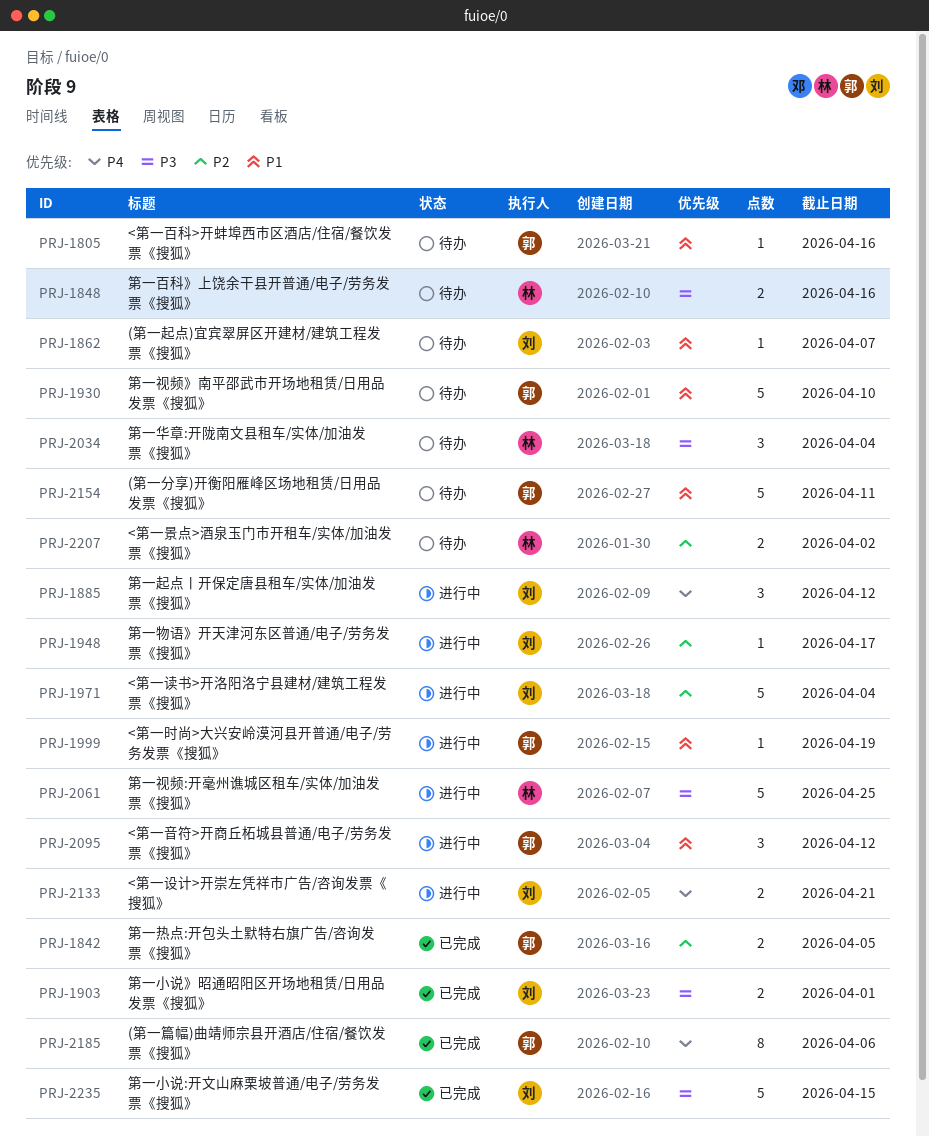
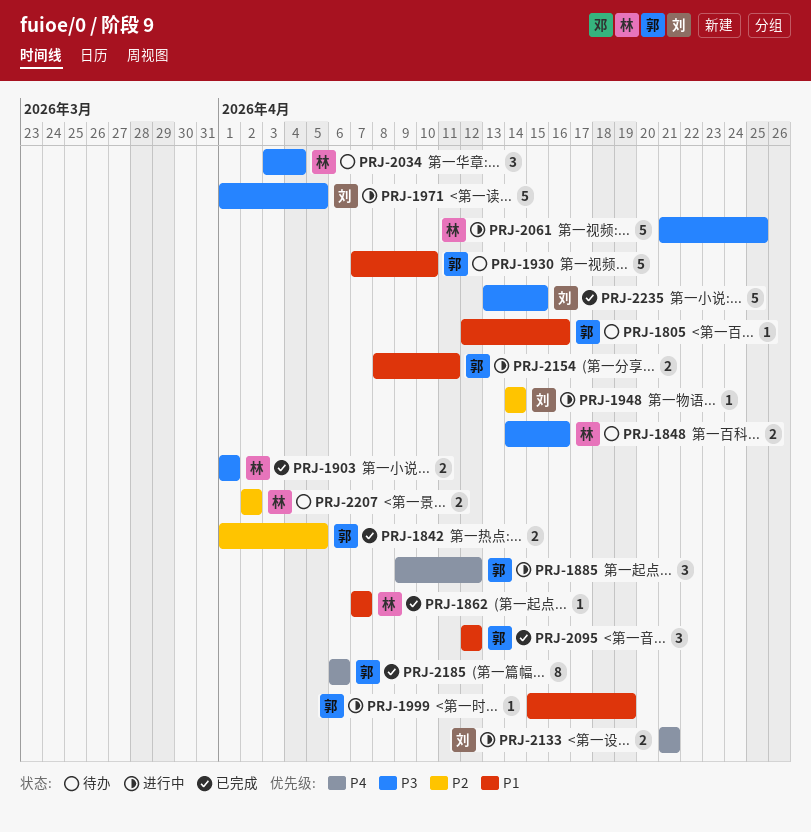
PRJ-1862, status: 待办 -> 已完成
PRJ-1862, owner: 刘 -> 林
PRJ-1885, owner: 刘 -> 郭
PRJ-1903, owner: 刘 -> 林
PRJ-1948, due: Apr 17 -> Apr 14
PRJ-1971, priority: P2 -> P3
PRJ-1971, due: Apr 4 -> Apr 5
PRJ-2095, status: 进行中 -> 已完成
PRJ-2154, status: 待办 -> 进行中
PRJ-2154, estimate: 5 -> 2

